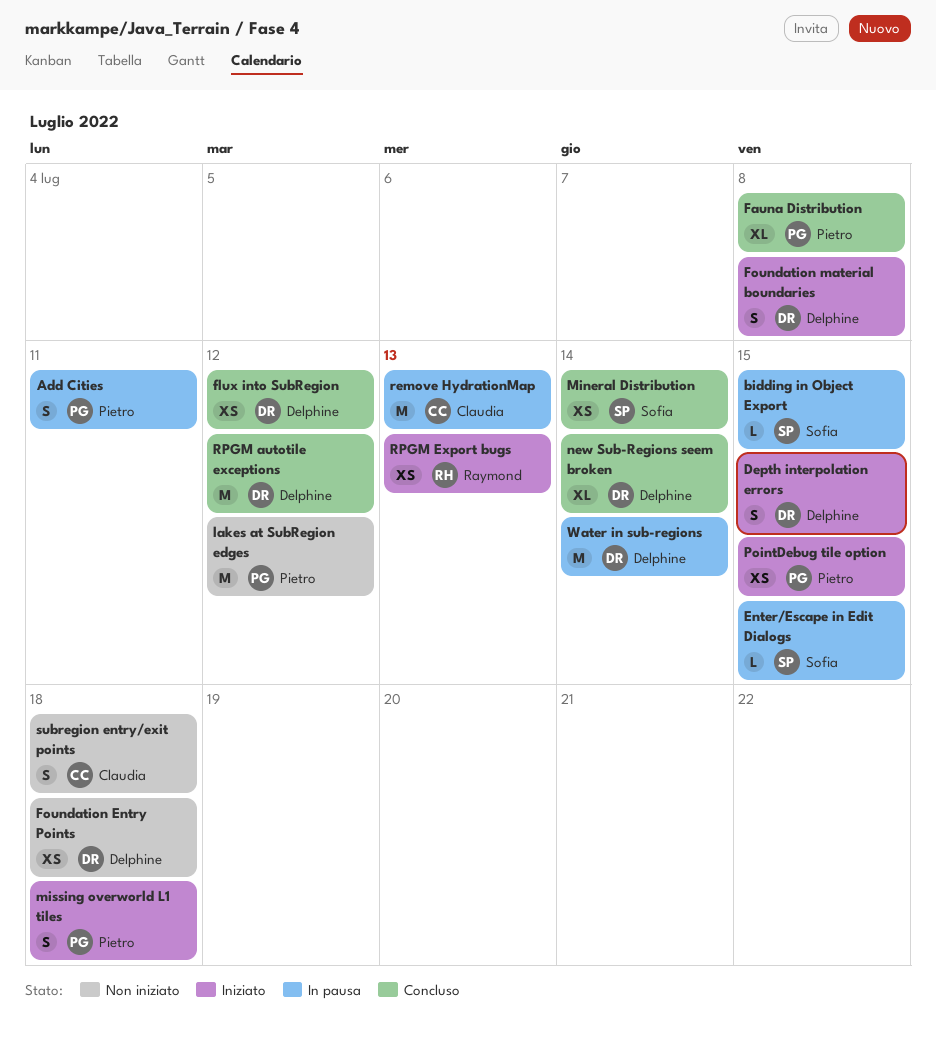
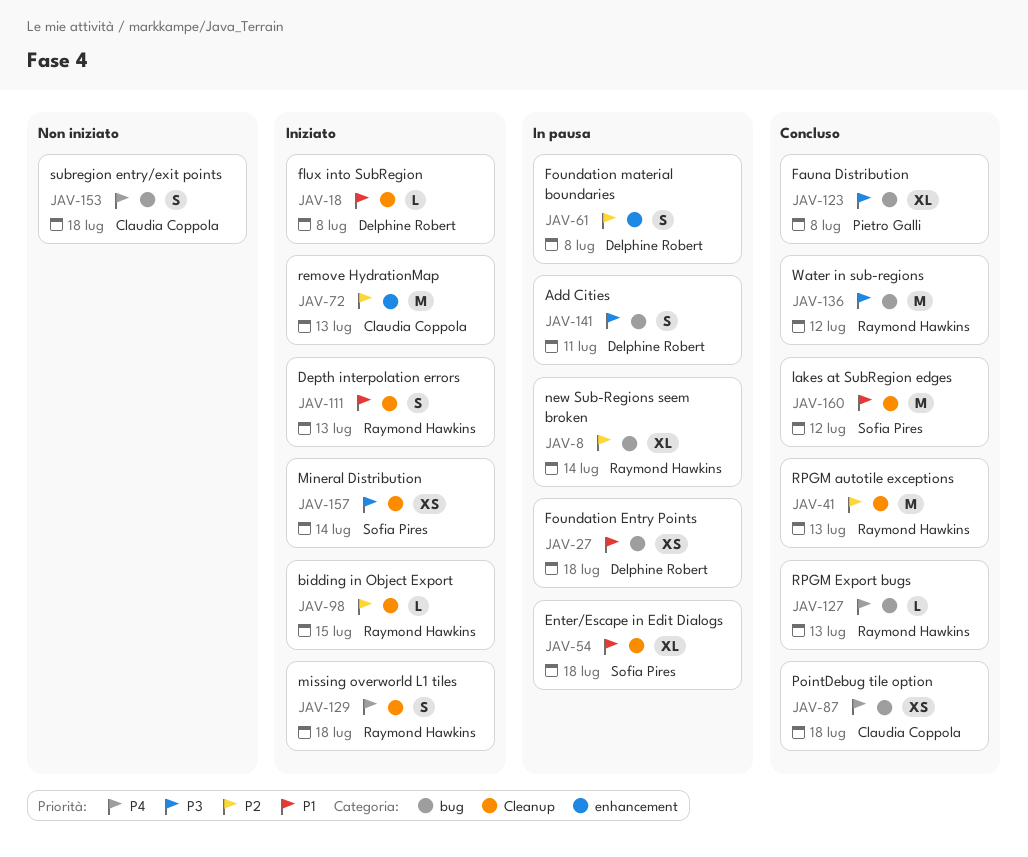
Add Cities, owner: Pietro Galli -> Delphine Robert
bidding in Object Export, status: In pausa -> Iniziato
bidding in Object Export, owner: Sofia Pires -> Raymond Hawkins
Depth interpolation errors, owner: Delphine Robert -> Raymond Hawkins
Depth interpolation errors, due: Jul 15 -> Jul 13
Enter/Escape in Edit Dialogs, estimate: L -> XL
Enter/Escape in Edit Dialogs, due: Jul 15 -> Jul 18
flux into SubRegion, status: Concluso -> Iniziato
flux into SubRegion, estimate: XS -> L
flux into SubRegion, due: Jul 12 -> Jul 8
Foundation Entry Points, status: Non iniziato -> In pausa
Foundation material boundaries, status: Iniziato -> In pausa
lakes at SubRegion edges, status: Non iniziato -> Concluso
lakes at SubRegion edges, owner: Pietro Galli -> Sofia Pires
Mineral Distribution, status: Concluso -> Iniziato
missing overworld L1 tiles, owner: Pietro Galli -> Raymond Hawkins
new Sub-Regions seem broken, status: Concluso -> In pausa
new Sub-Regions seem broken, owner: Delphine Robert -> Raymond Hawkins
PointDebug tile option, status: Iniziato -> Concluso
PointDebug tile option, owner: Pietro Galli -> Claudia Coppola
PointDebug tile option, due: Jul 15 -> Jul 18
remove HydrationMap, status: In pausa -> Iniziato
RPGM autotile exceptions, owner: Delphine Robert -> Raymond Hawkins
RPGM autotile exceptions, due: Jul 12 -> Jul 13
RPGM Export bugs, status: Iniziato -> Concluso
RPGM Export bugs, estimate: XS -> L
Water in sub-regions, status: In pausa -> Concluso
Water in sub-regions, owner: Delphine Robert -> Raymond Hawkins
Water in sub-regions, due: Jul 14 -> Jul 12

